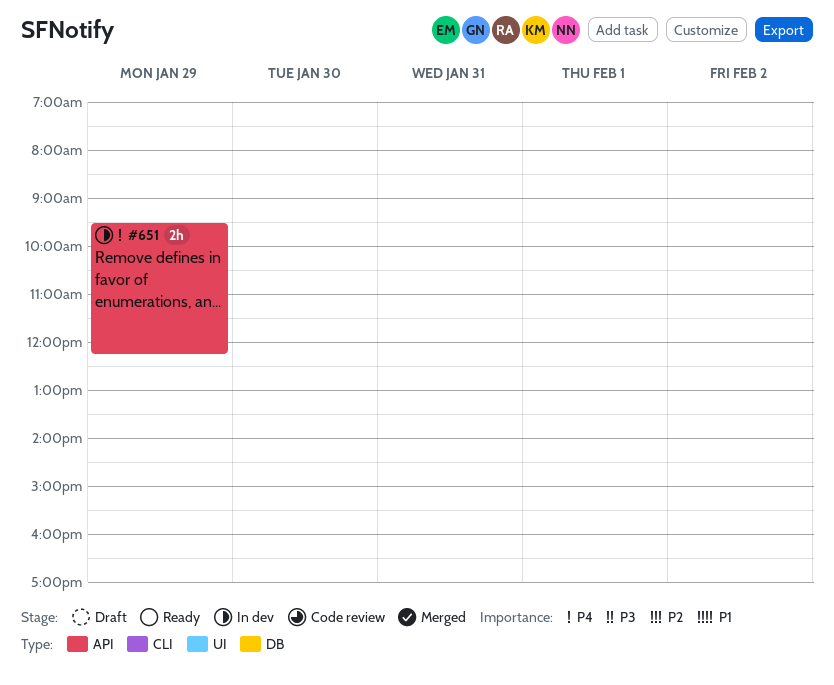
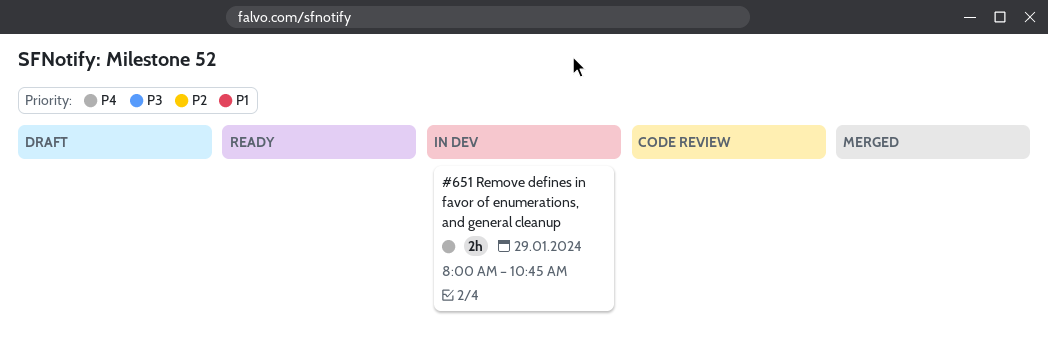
#651, begins: 09:30 -> 08:00
#651, ends: 12:15 -> 10:45

